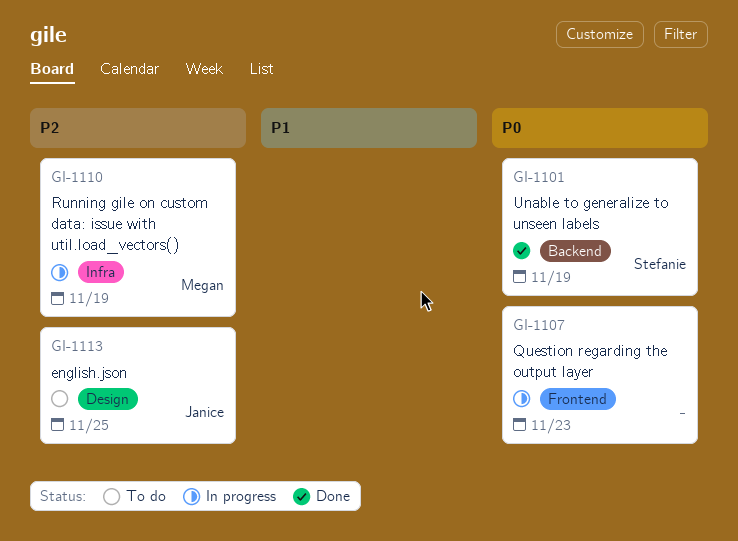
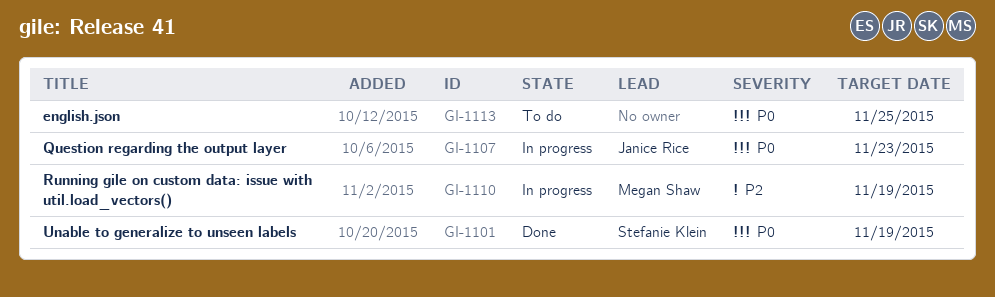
GI-1107, owner: none -> Janice Rice
GI-1113, owner: Janice Rice -> none
GI-1113, priority: P2 -> P0

